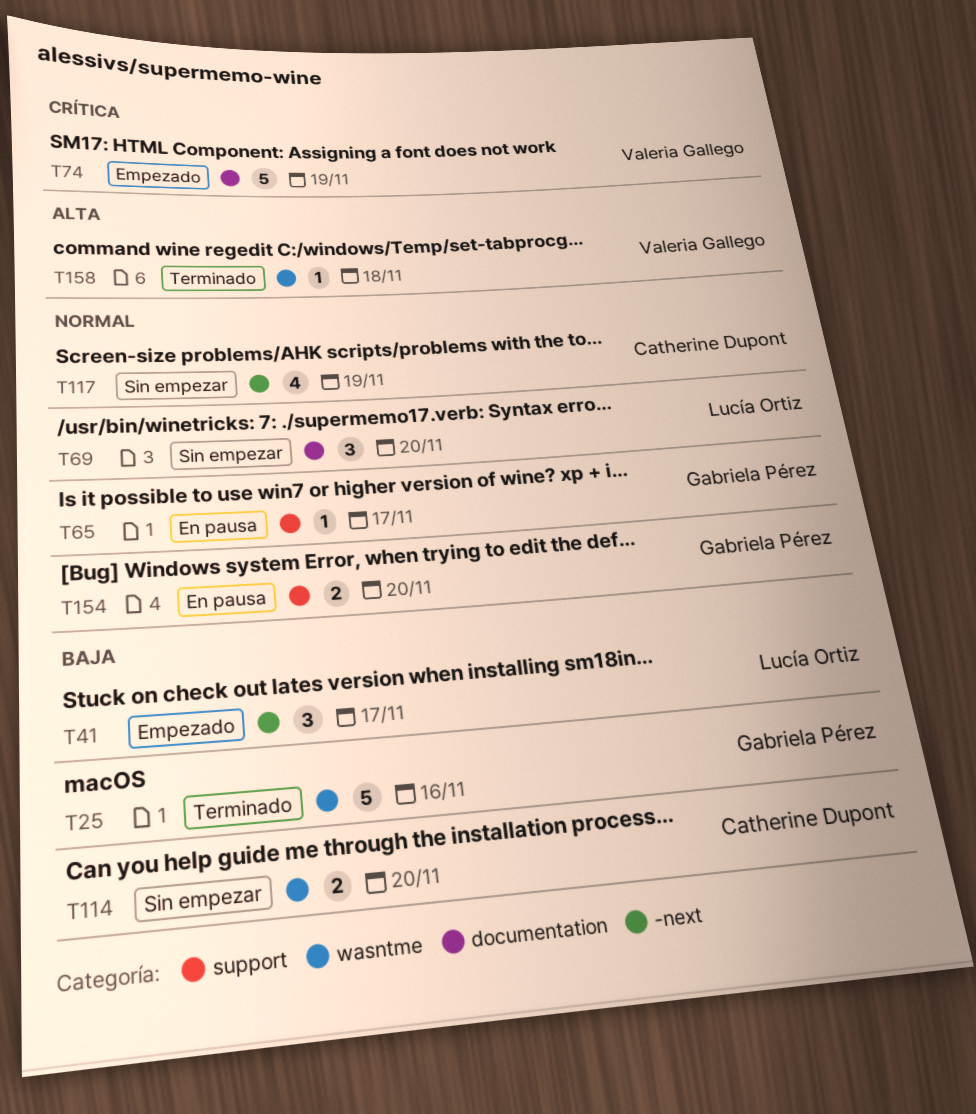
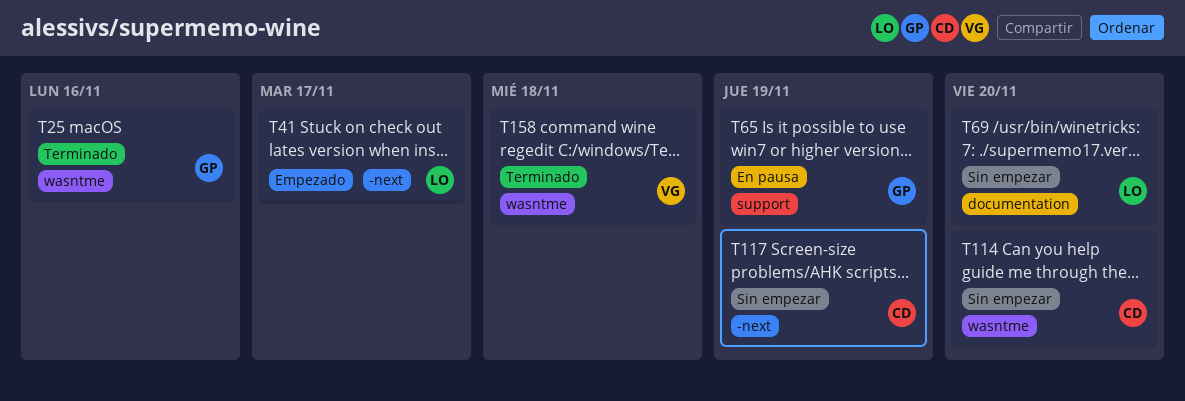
T65, due: Nov 17 -> Nov 19
T74: present -> none
T154: present -> none

